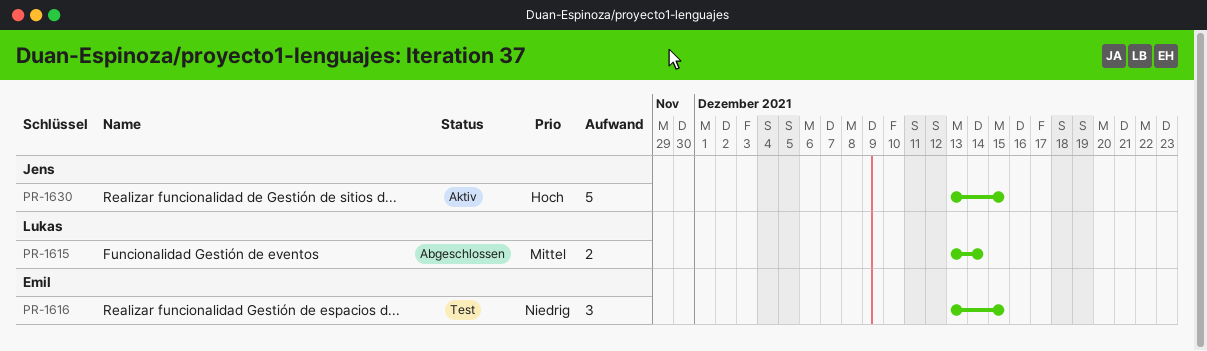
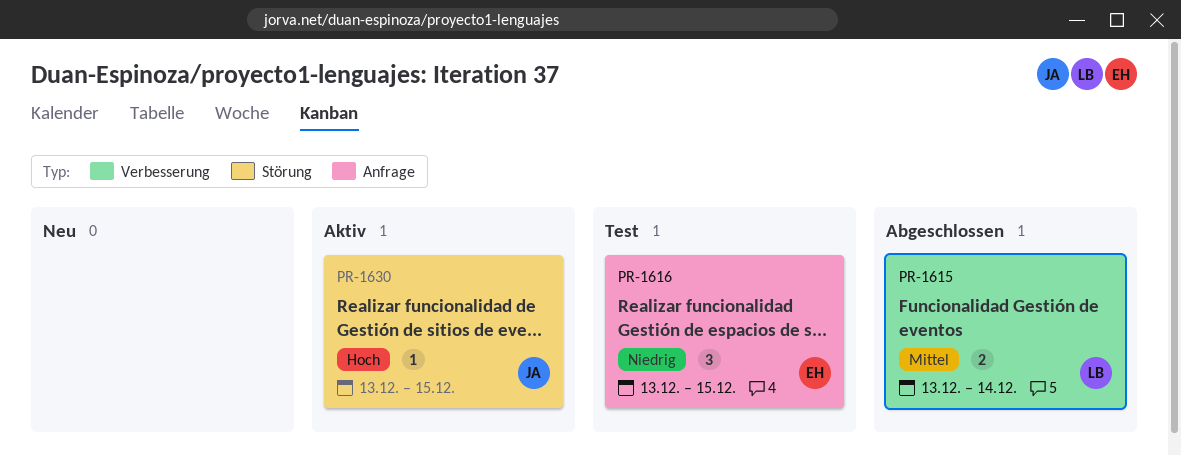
PR-1630, estimate: 5 -> 1

